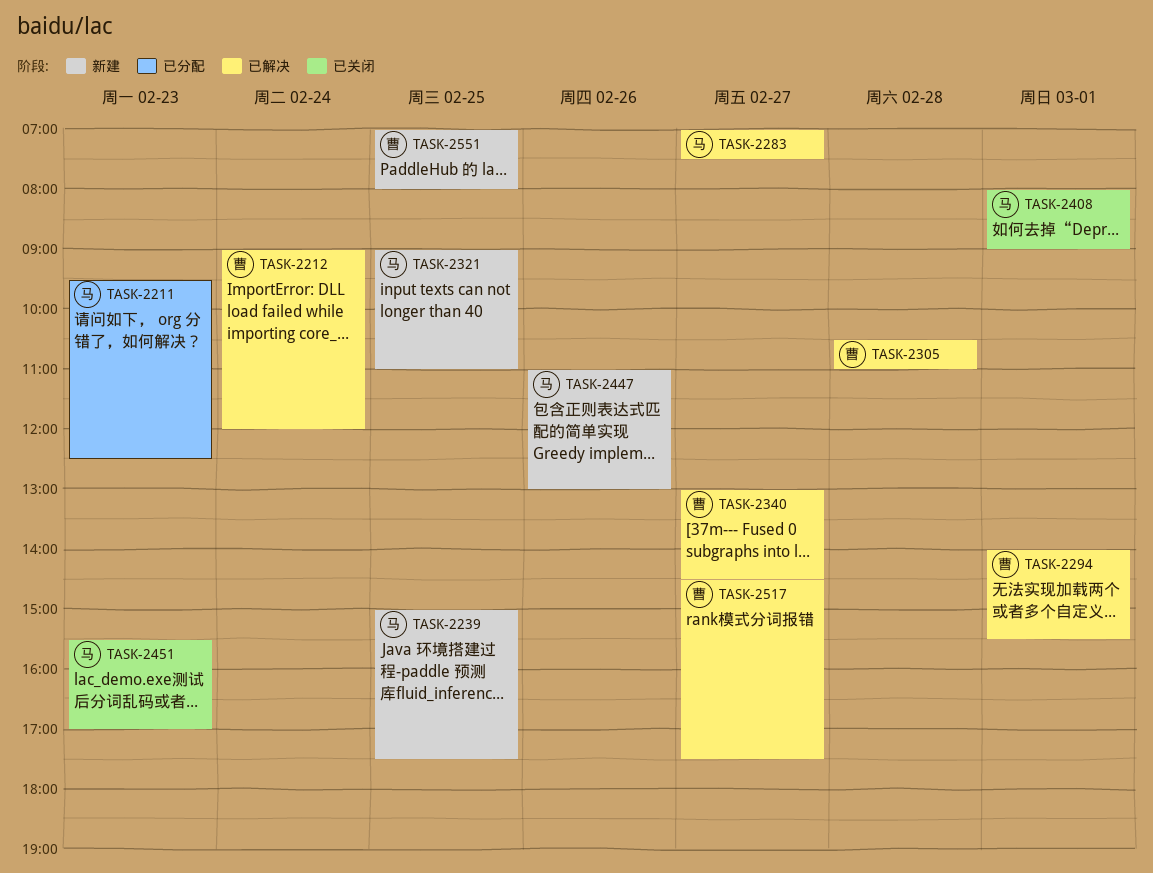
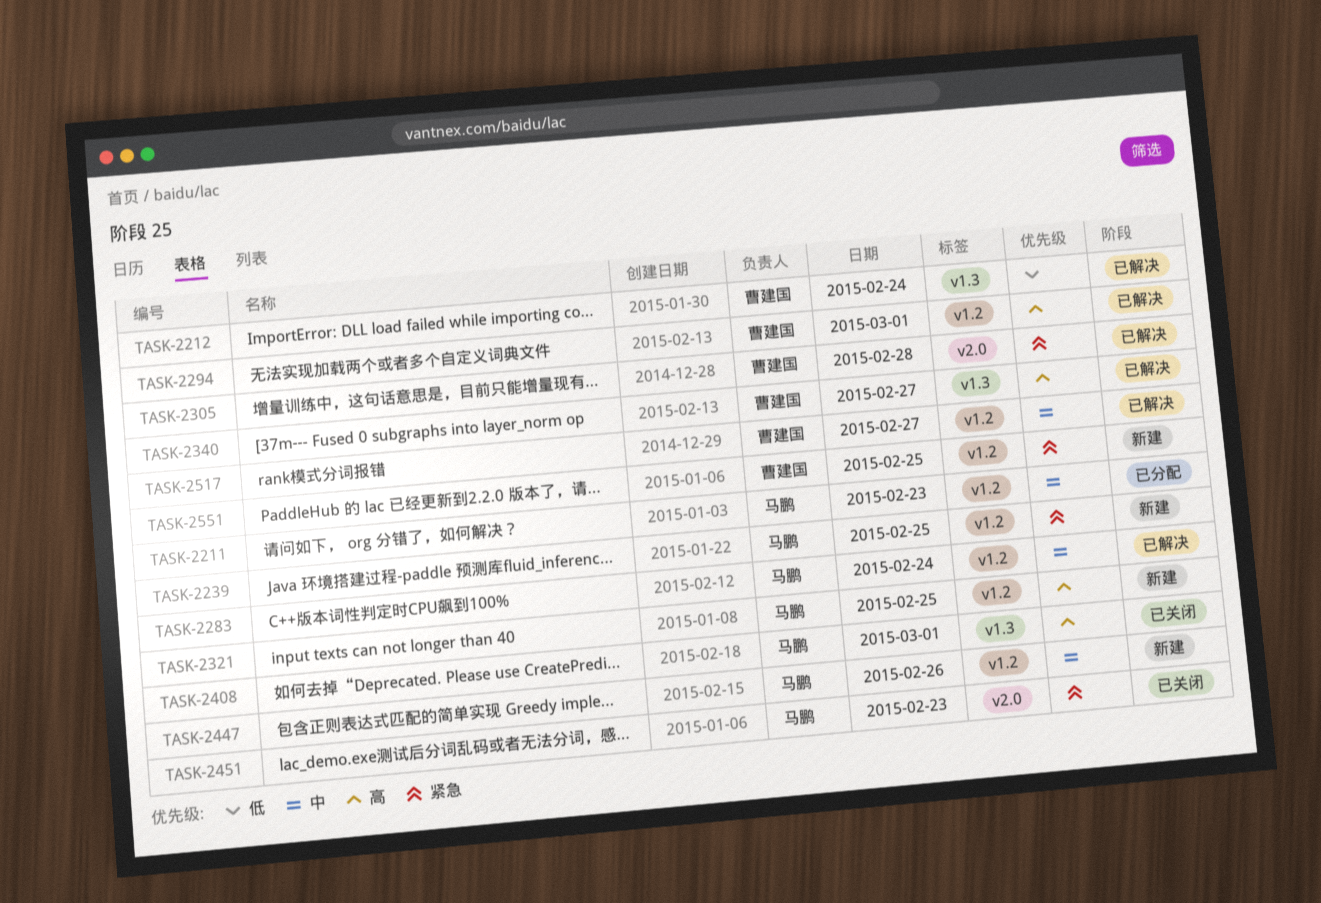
TASK-2283, day: Feb 27 -> Feb 24

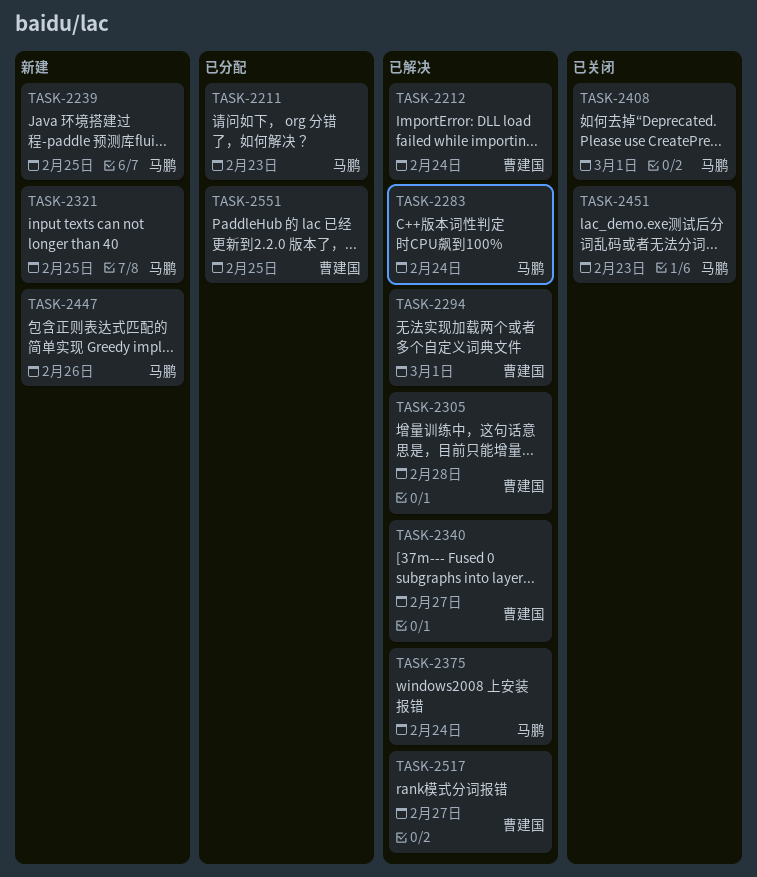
TASK-2375: none -> present
TASK-2551, status: 新建 -> 已分配

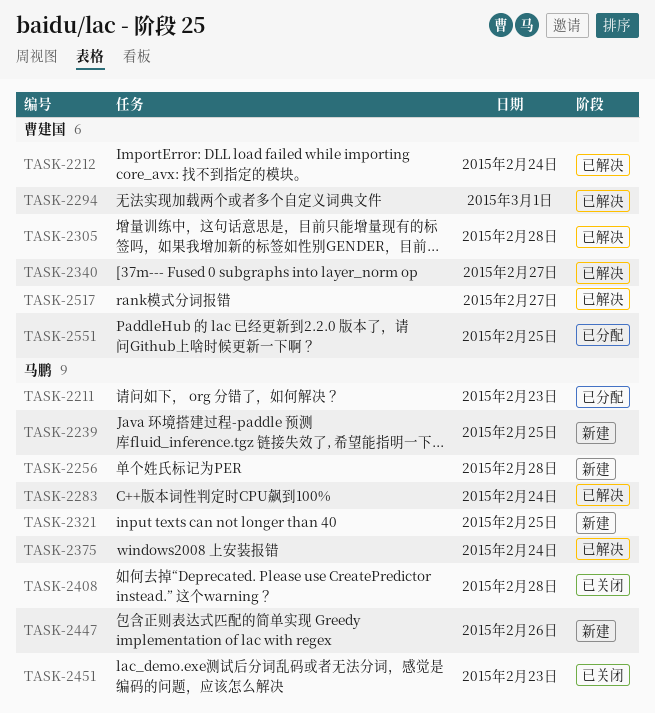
TASK-2256: none -> present
TASK-2408, day: Mar 1 -> Feb 28

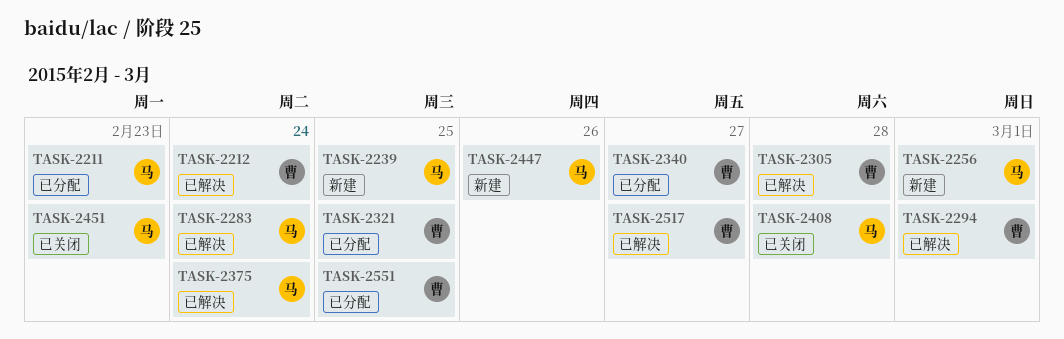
TASK-2256, day: Feb 28 -> Mar 1
TASK-2321, status: 新建 -> 已分配
TASK-2321, owner: 马鹏 -> 曹建国
TASK-2340, status: 已解决 -> 已分配

